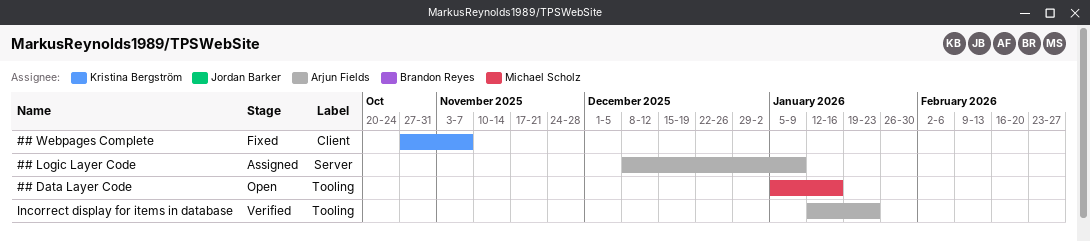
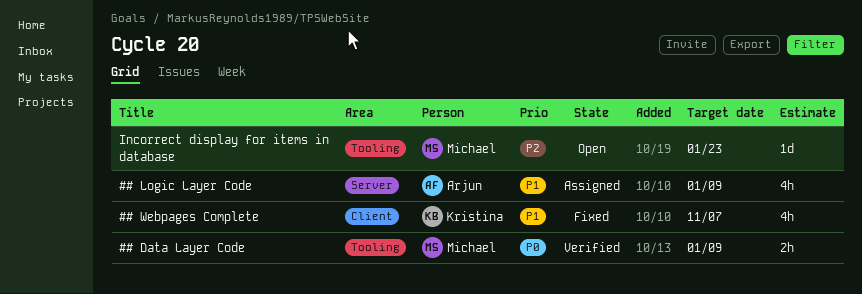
## Data Layer Code, status: Open -> Verified
## Data Layer Code, due: Jan 16 -> Jan 9
Incorrect display for items in database, status: Verified -> Open
Incorrect display for items in database, owner: Arjun Fields -> Michael Scholz

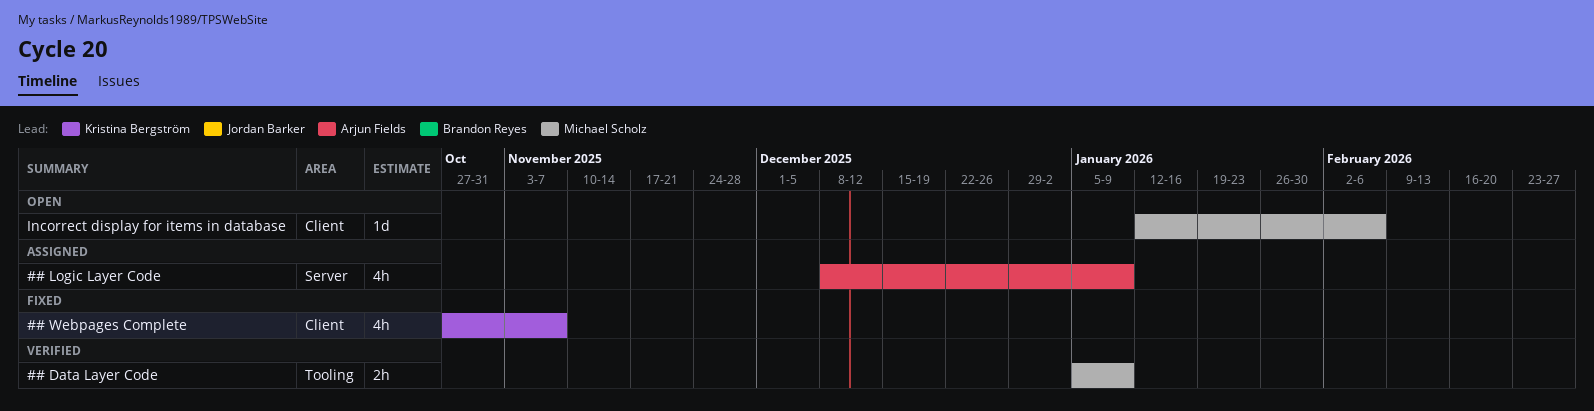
Incorrect display for items in database, label: Tooling -> Client
Incorrect display for items in database, due: Jan 23 -> Feb 6

